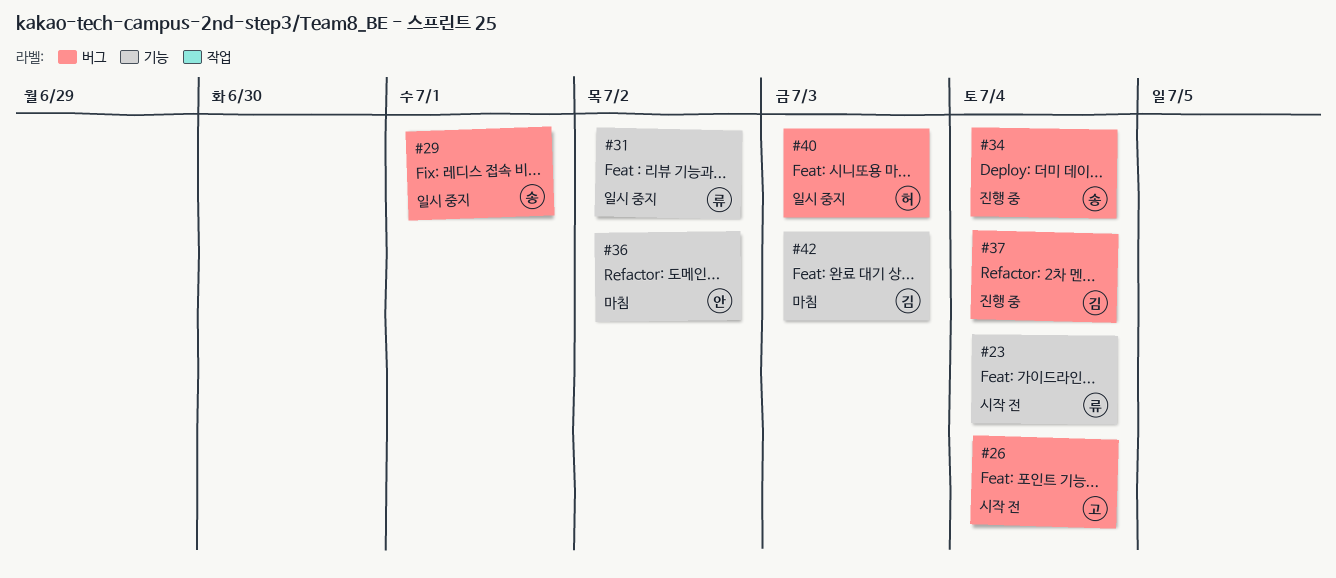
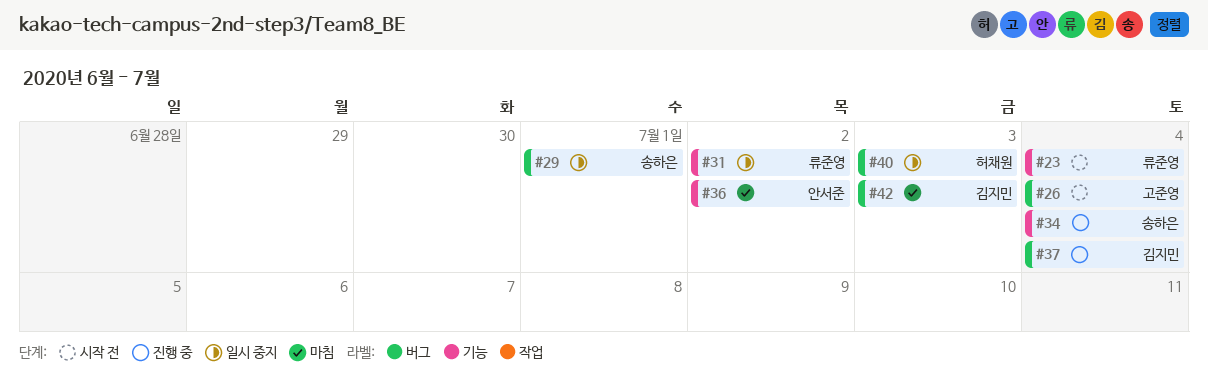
#34, label: 버그 -> 기능
#42, label: 기능 -> 버그

